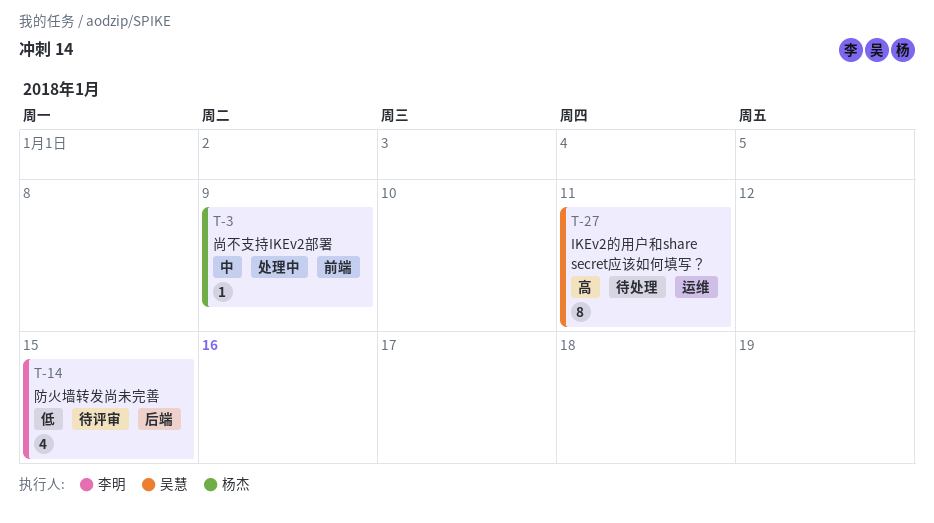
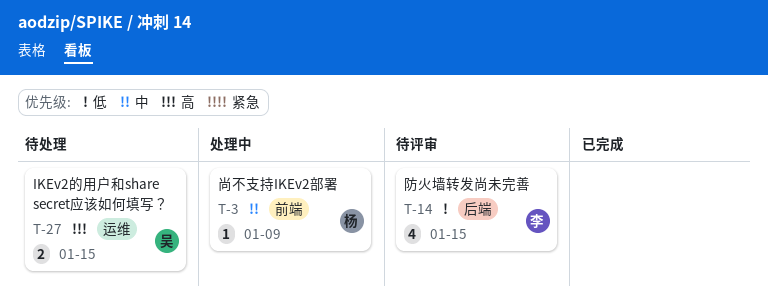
T-27, estimate: 8 -> 2
T-27, due: Jan 11 -> Jan 15

